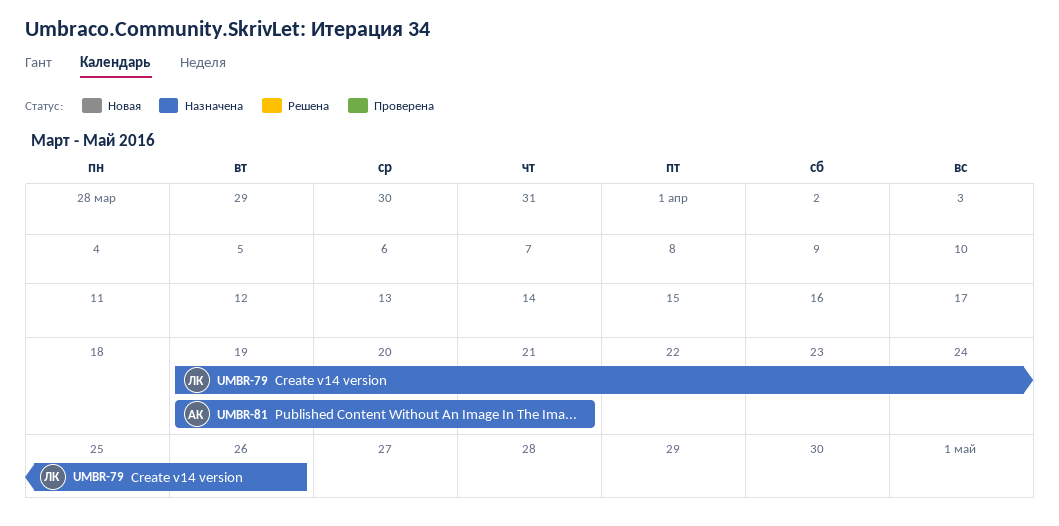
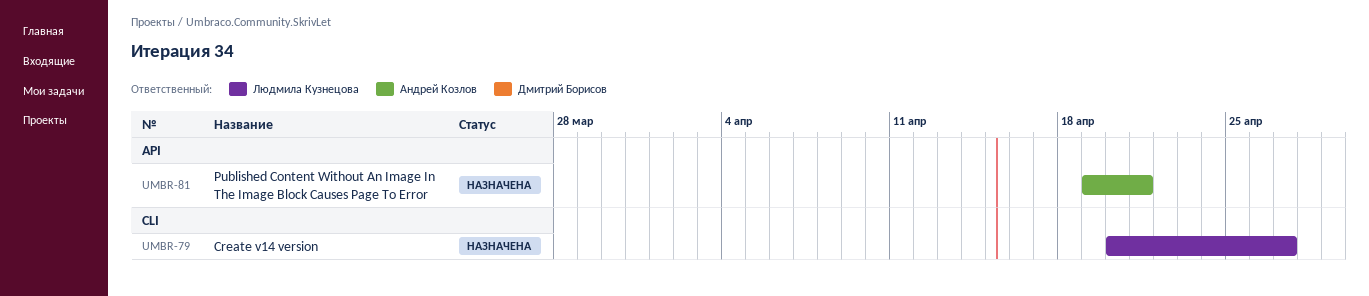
UMBR-79, start: Apr 19 -> Apr 20
UMBR-79, due: Apr 26 -> Apr 27

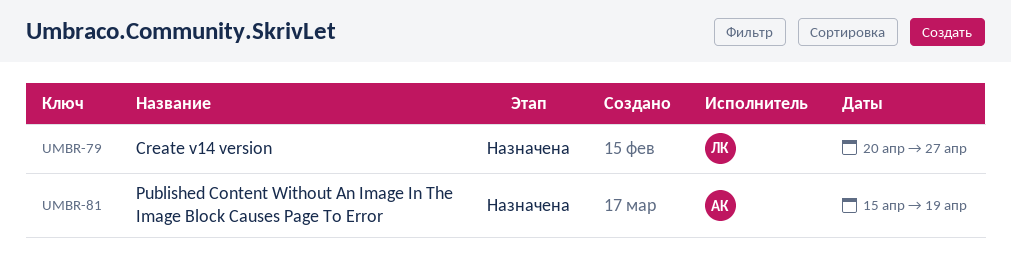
UMBR-81, start: Apr 19 -> Apr 15
UMBR-81, due: Apr 21 -> Apr 19

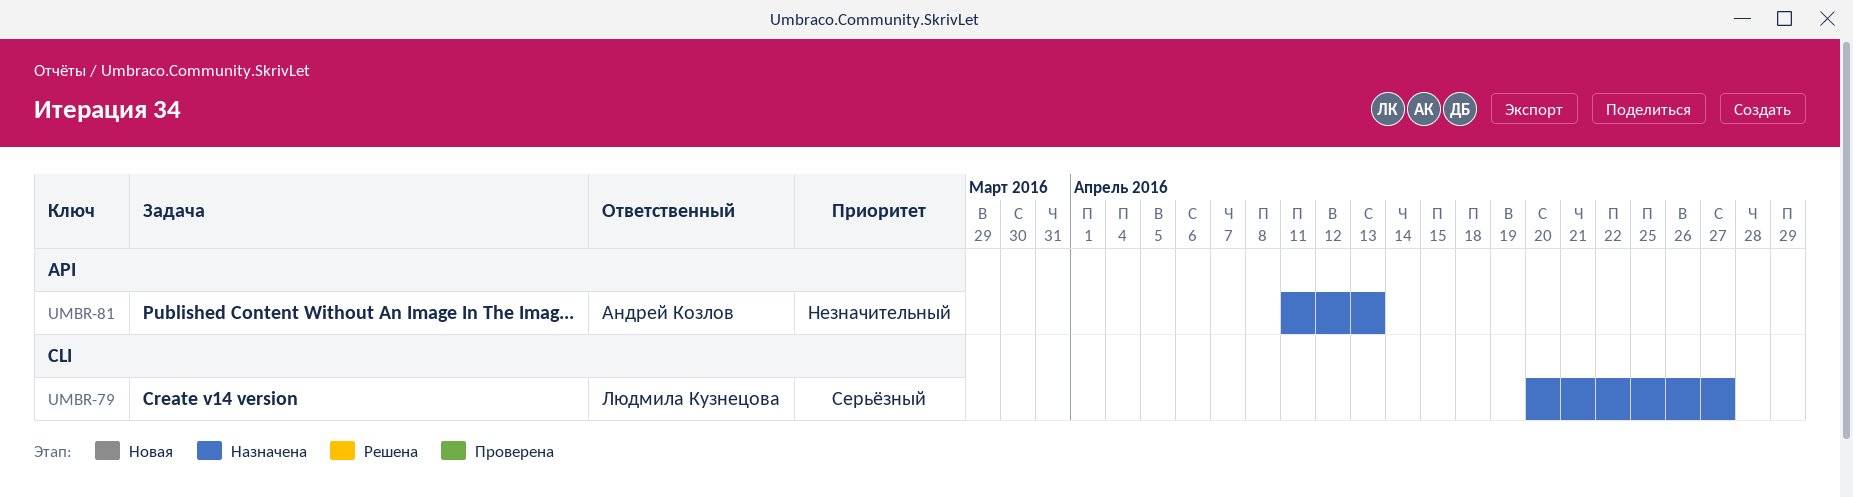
UMBR-81, start: Apr 15 -> Apr 11
UMBR-81, due: Apr 19 -> Apr 13

